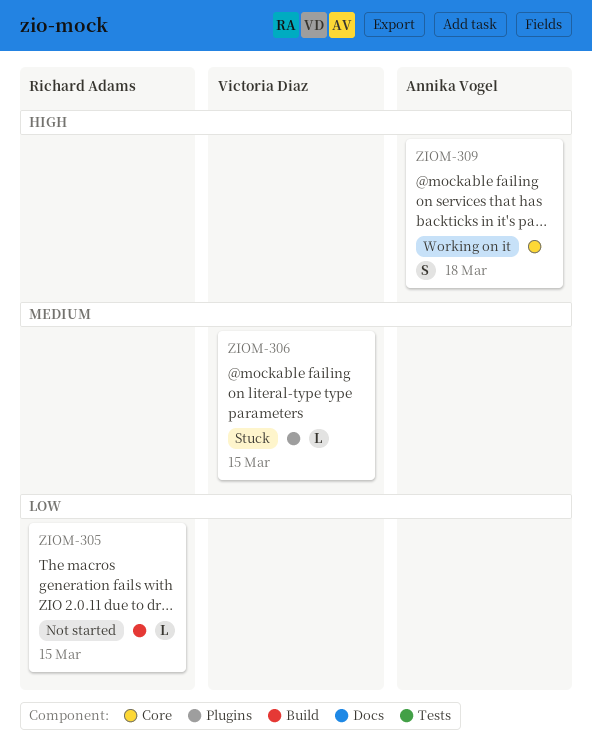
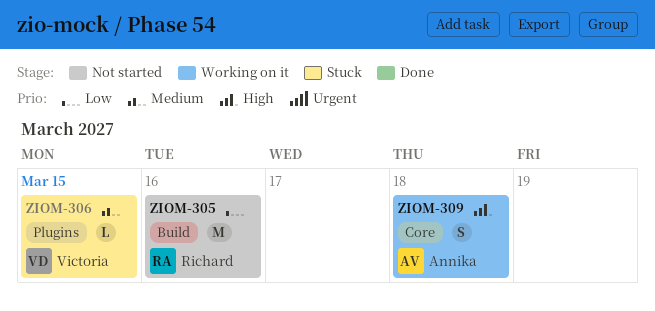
ZIOM-305, estimate: L -> M
ZIOM-305, due: Mar 15 -> Mar 16

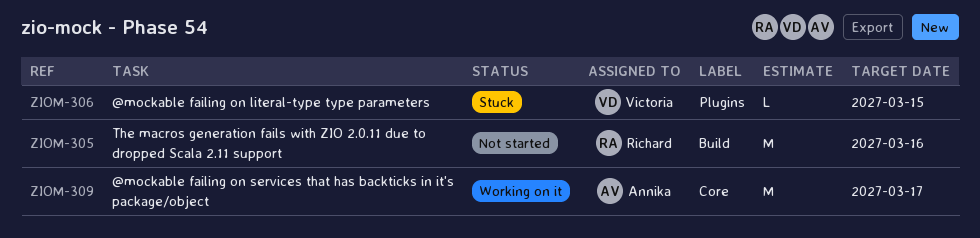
ZIOM-309, estimate: S -> M
ZIOM-309, due: Mar 18 -> Mar 17

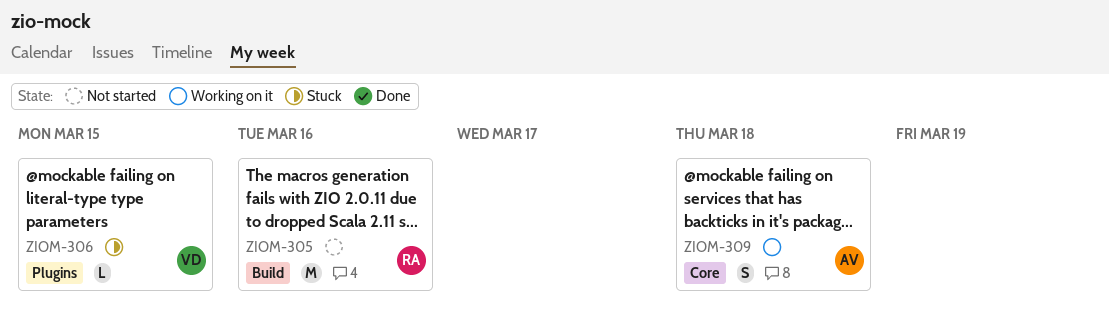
ZIOM-309, estimate: M -> S
ZIOM-309, due: Mar 17 -> Mar 18

